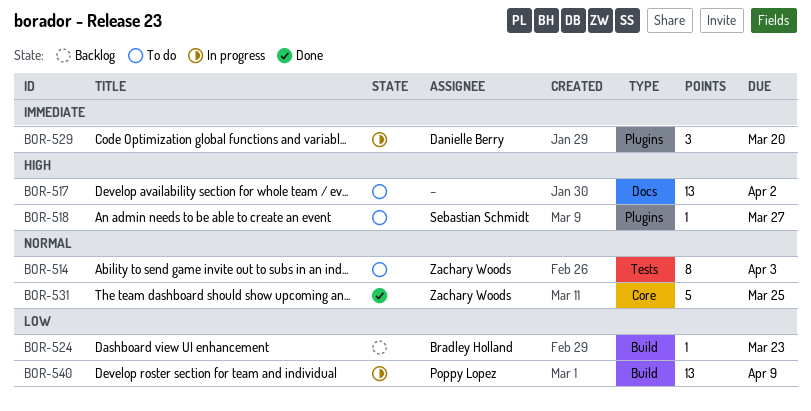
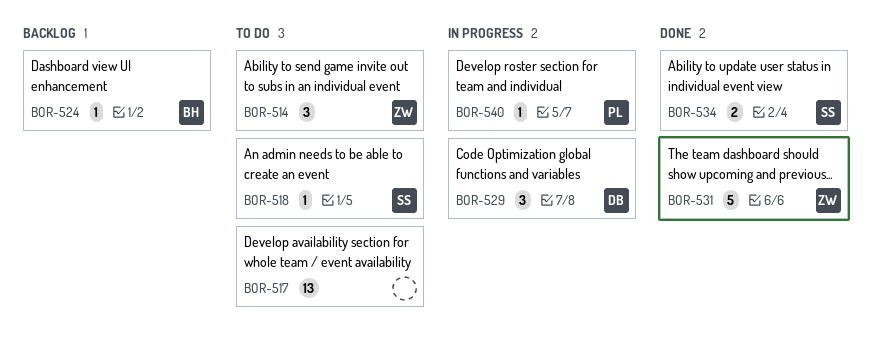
BOR-514, estimate: 8 -> 3
BOR-534: none -> present
BOR-540, estimate: 13 -> 1

